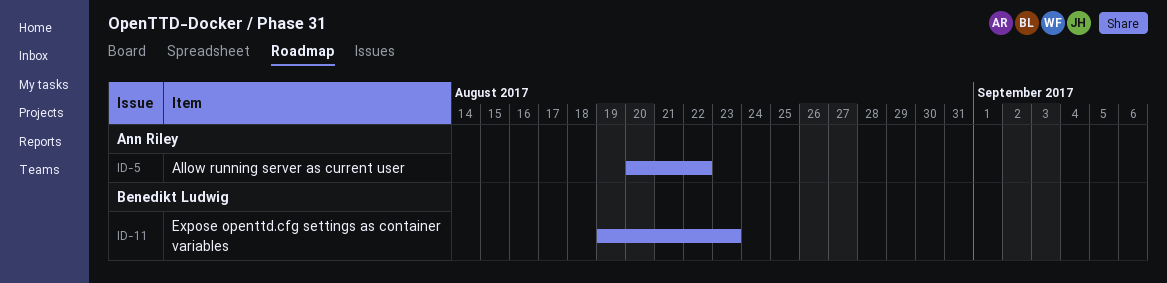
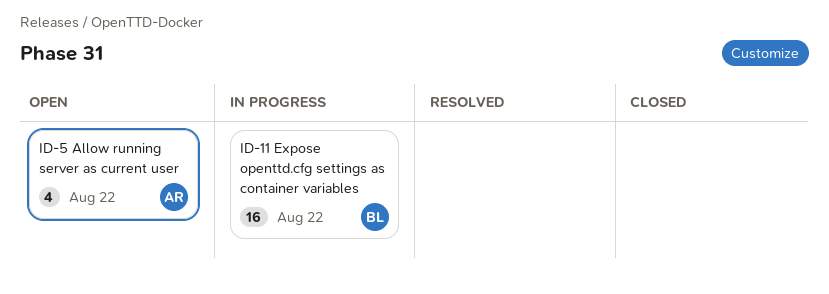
ID-11, due: Aug 23 -> Aug 22

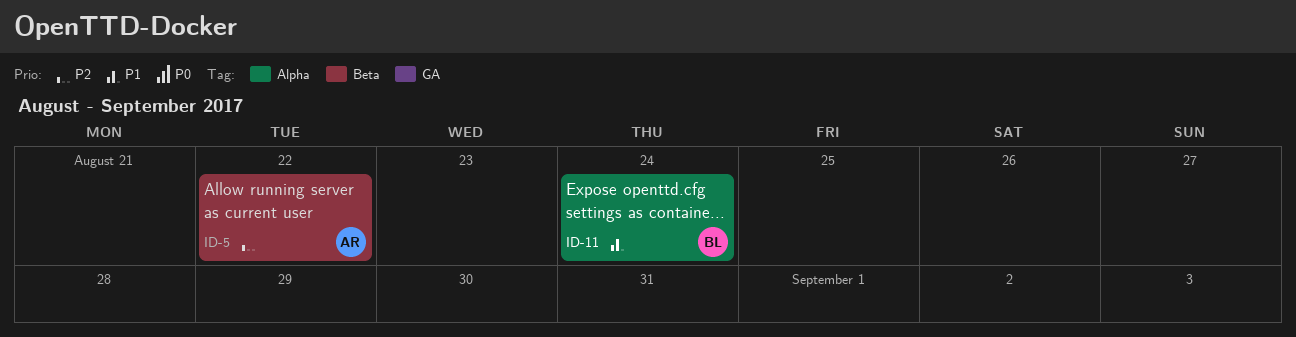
ID-11, due: Aug 22 -> Aug 24

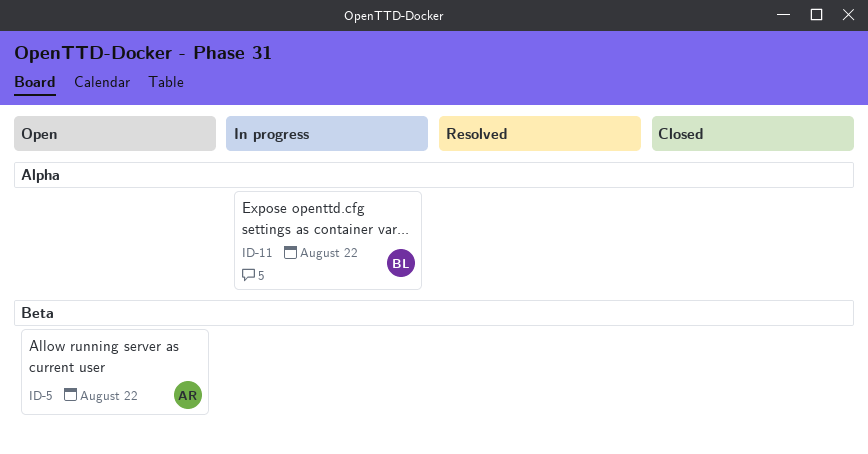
ID-11, due: Aug 24 -> Aug 22

